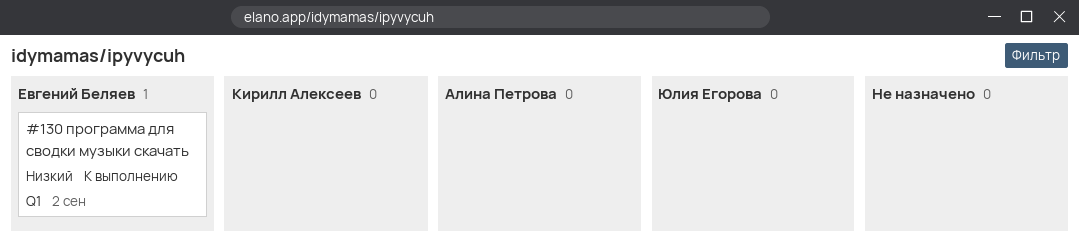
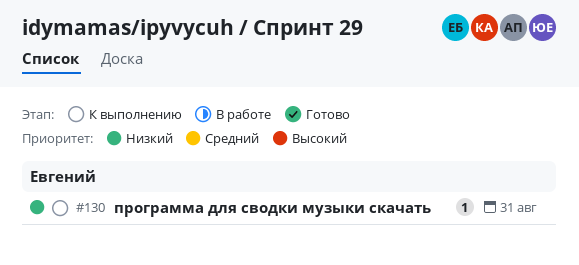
#130, due: Sep 2 -> Aug 31

